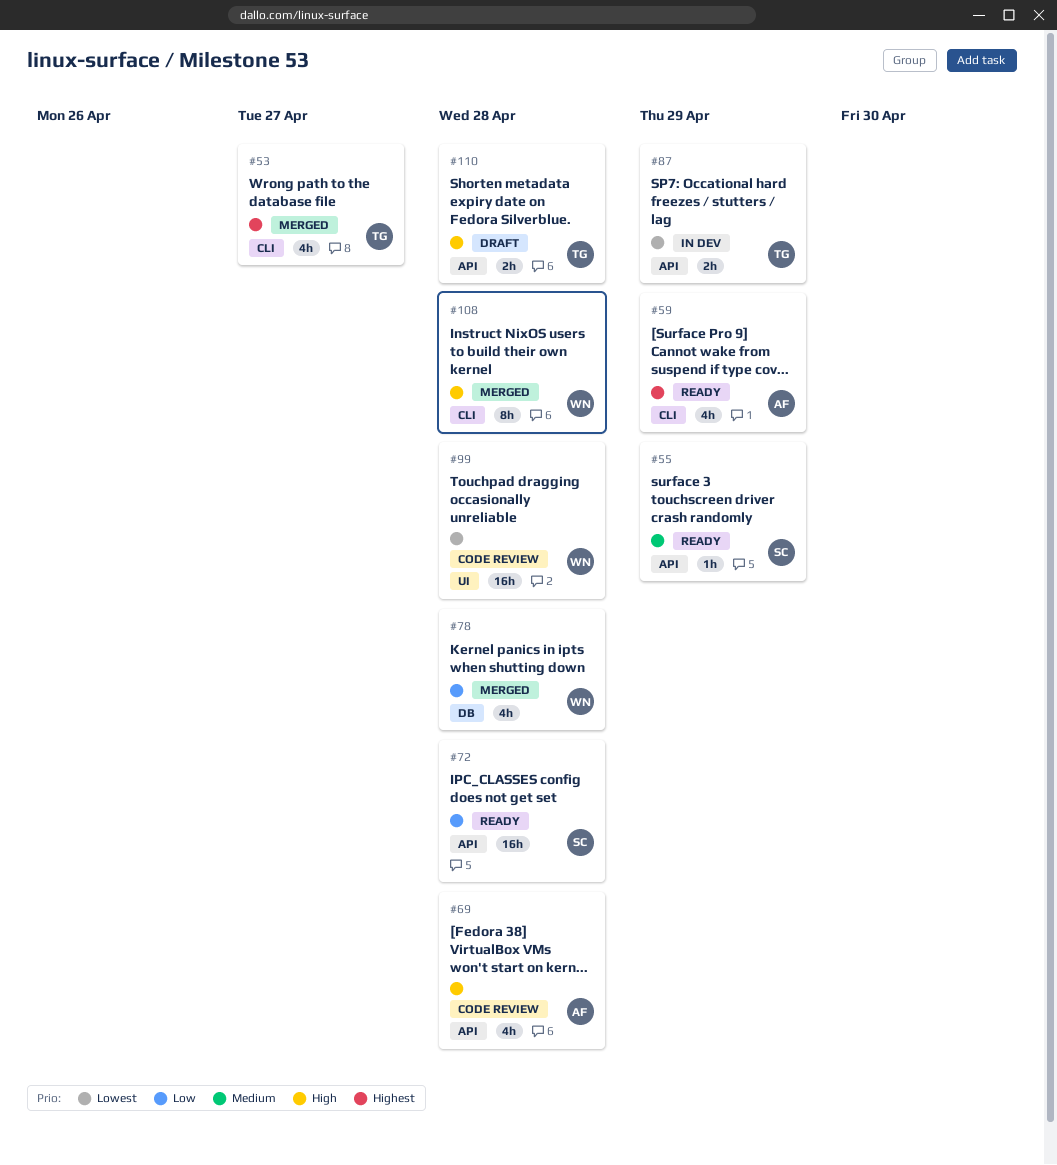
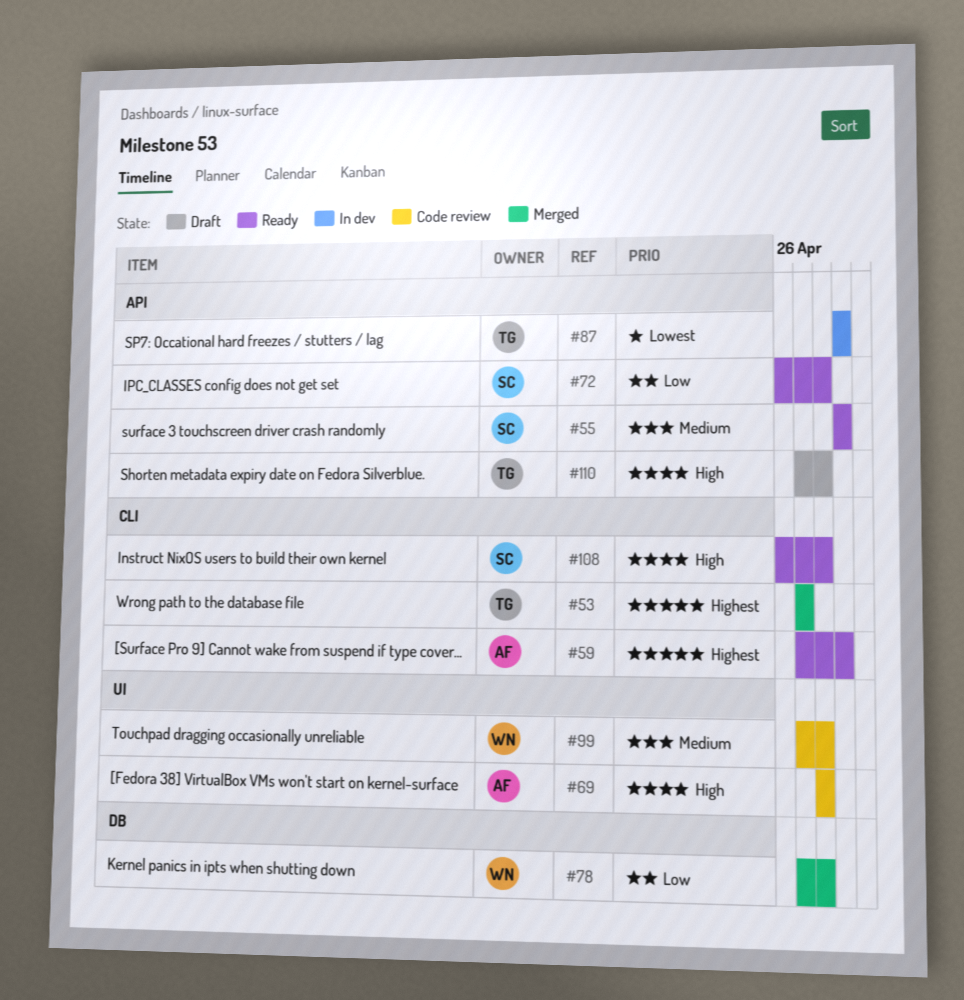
#69, label: API -> UI
#99, priority: Lowest -> Medium
#108, status: Merged -> Ready
#108, owner: WN -> SC

